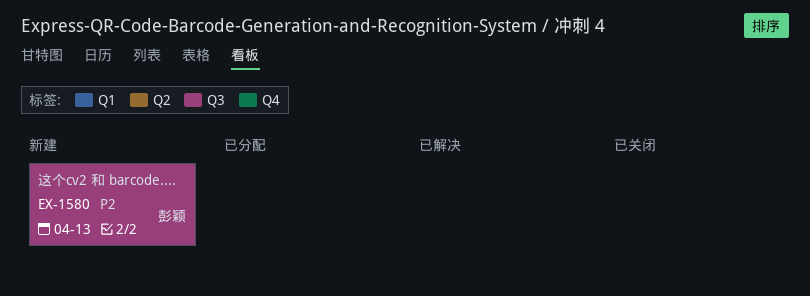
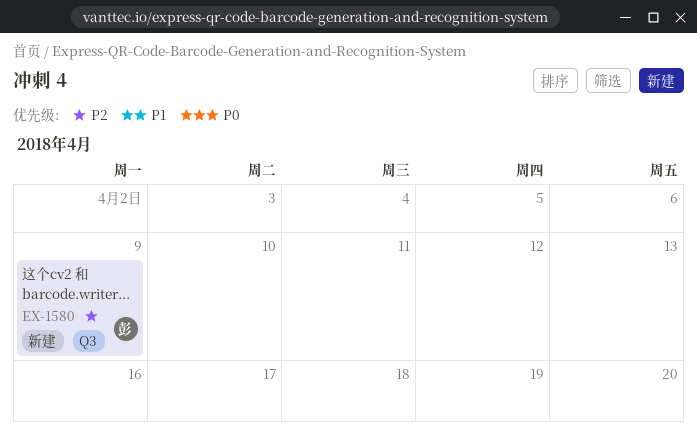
EX-1580, due: Apr 13 -> Apr 9

